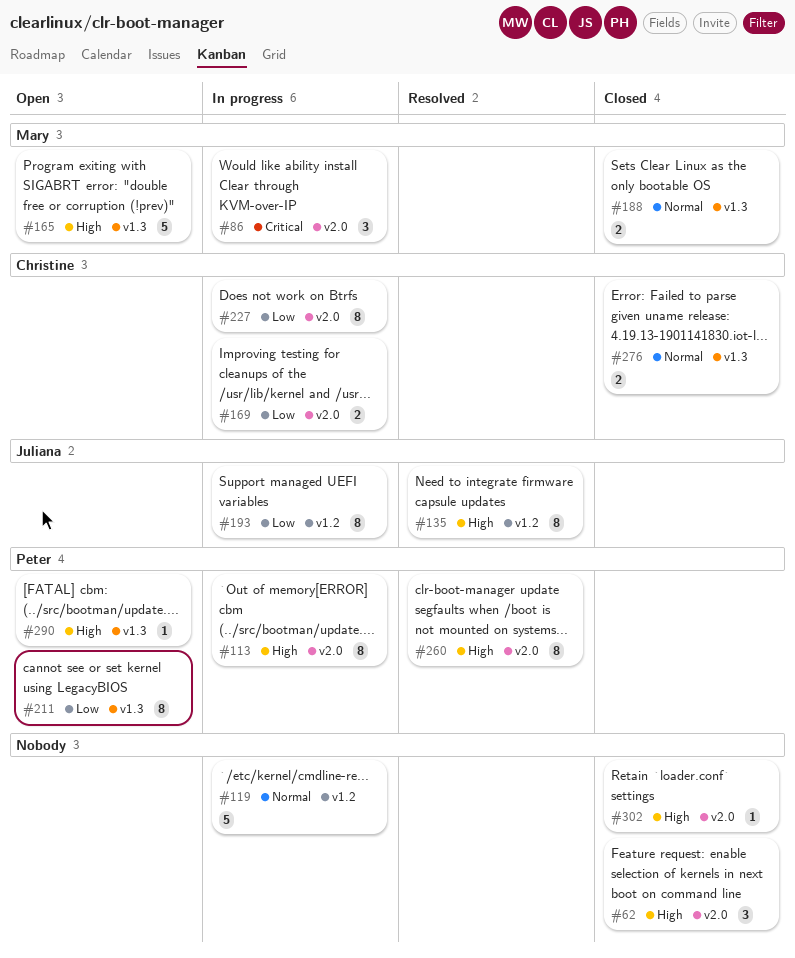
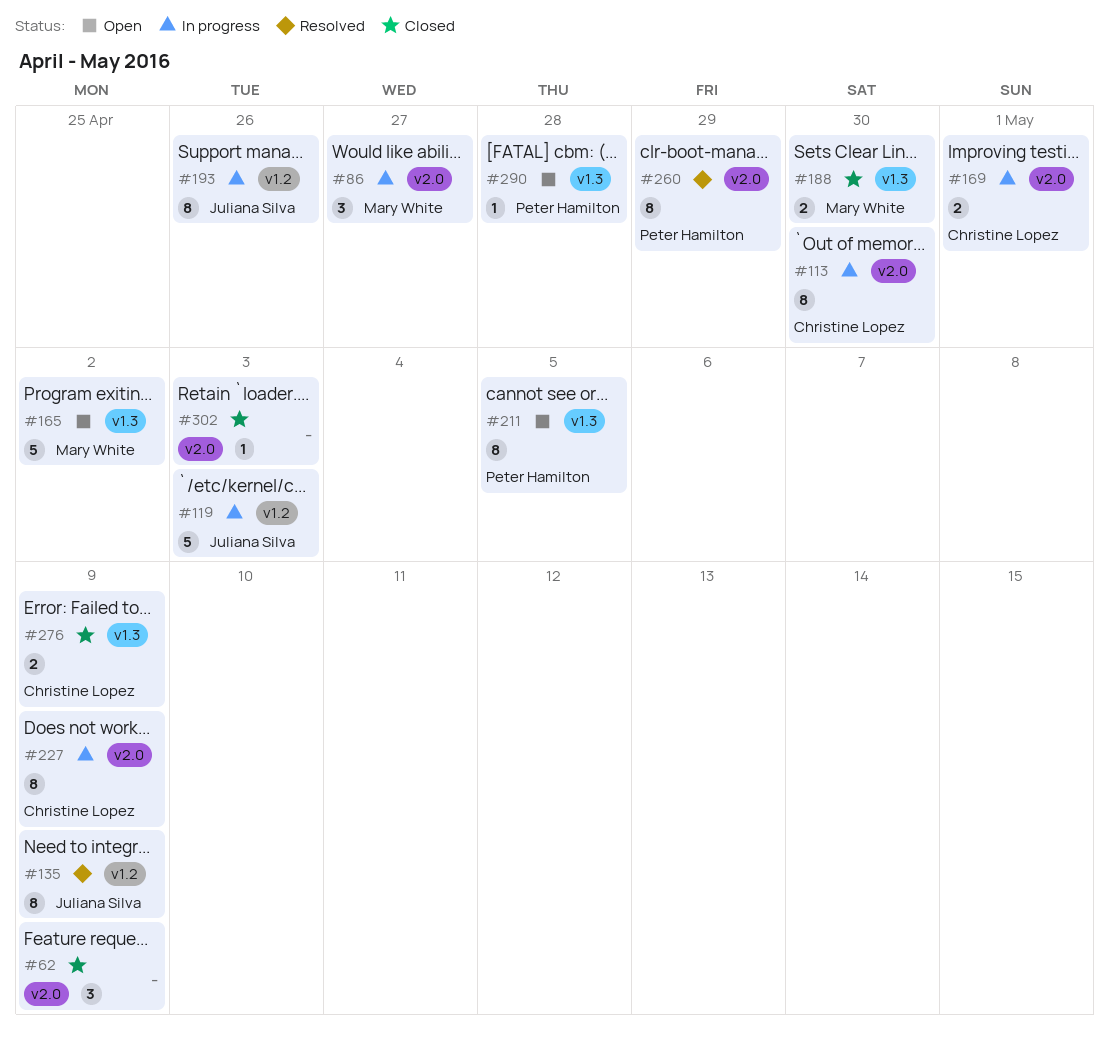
#113, owner: Peter Hamilton -> Christine Lopez
#119, owner: none -> Juliana Silva

